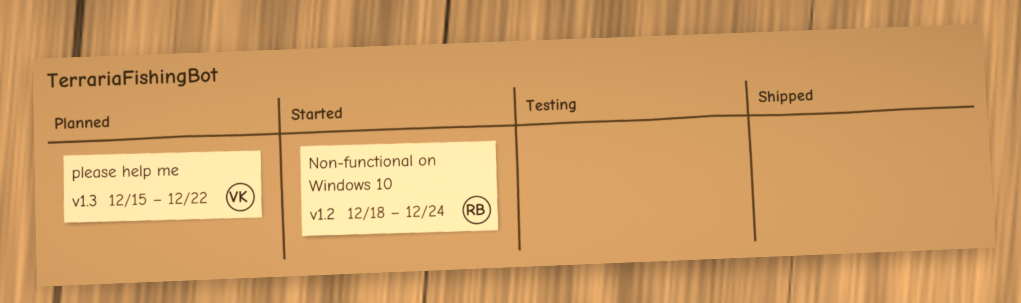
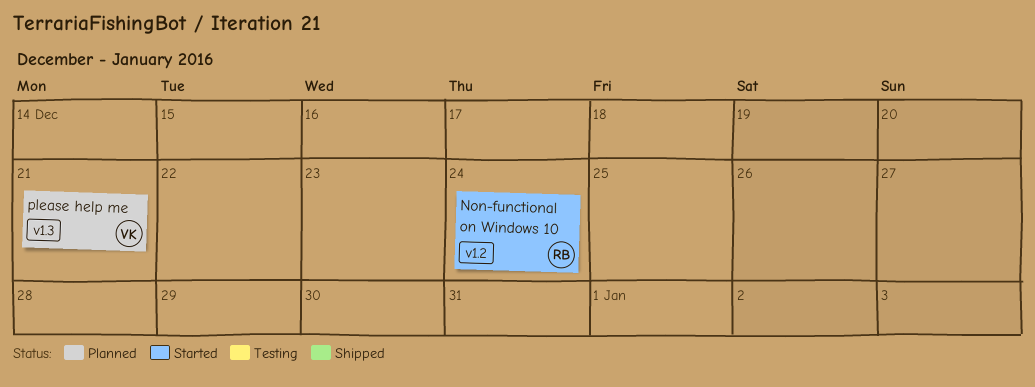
please help me, due: Dec 22 -> Dec 21

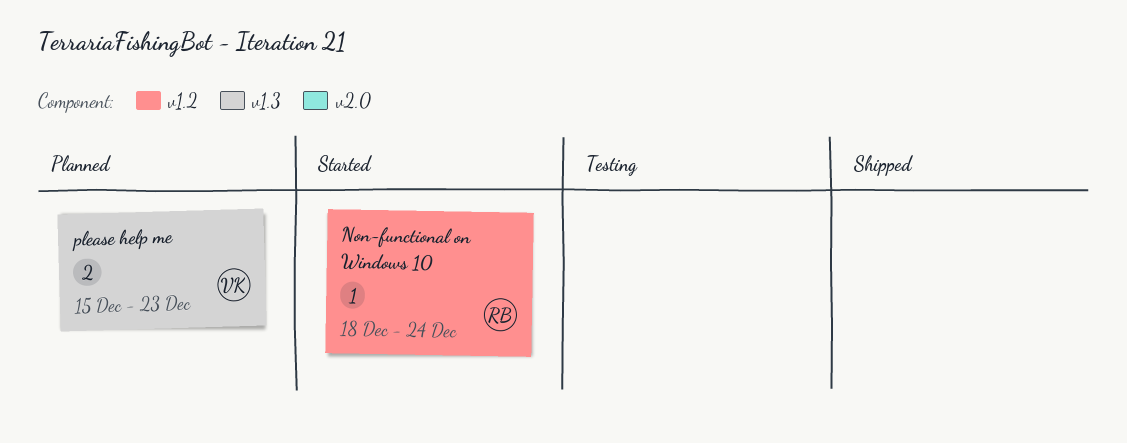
please help me, due: Dec 21 -> Dec 23

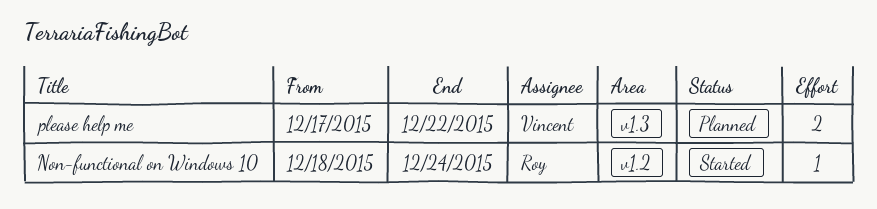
please help me, start: Dec 15 -> Dec 17
please help me, due: Dec 23 -> Dec 22

